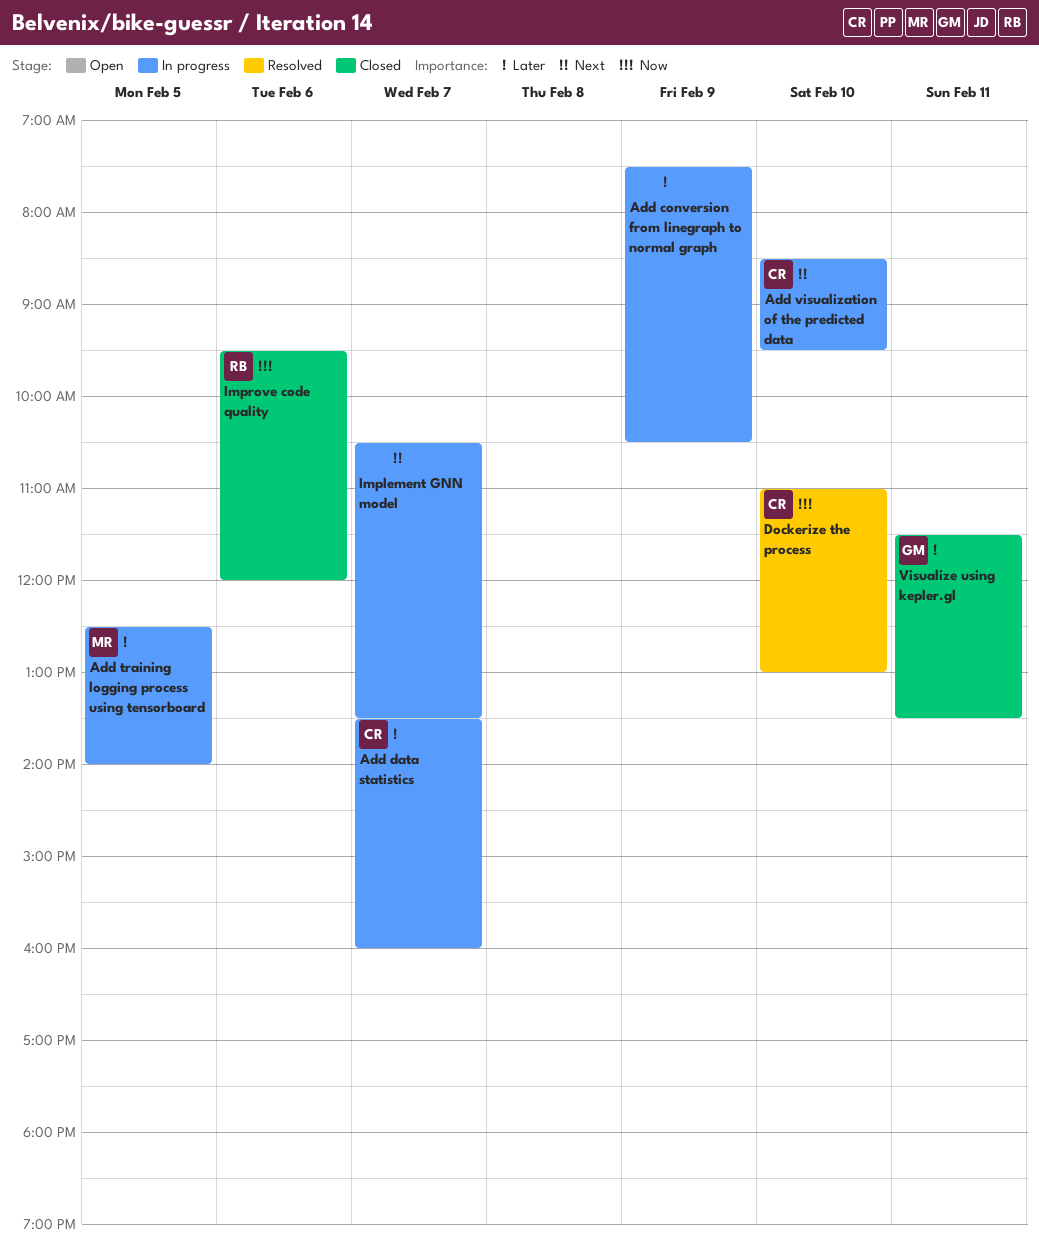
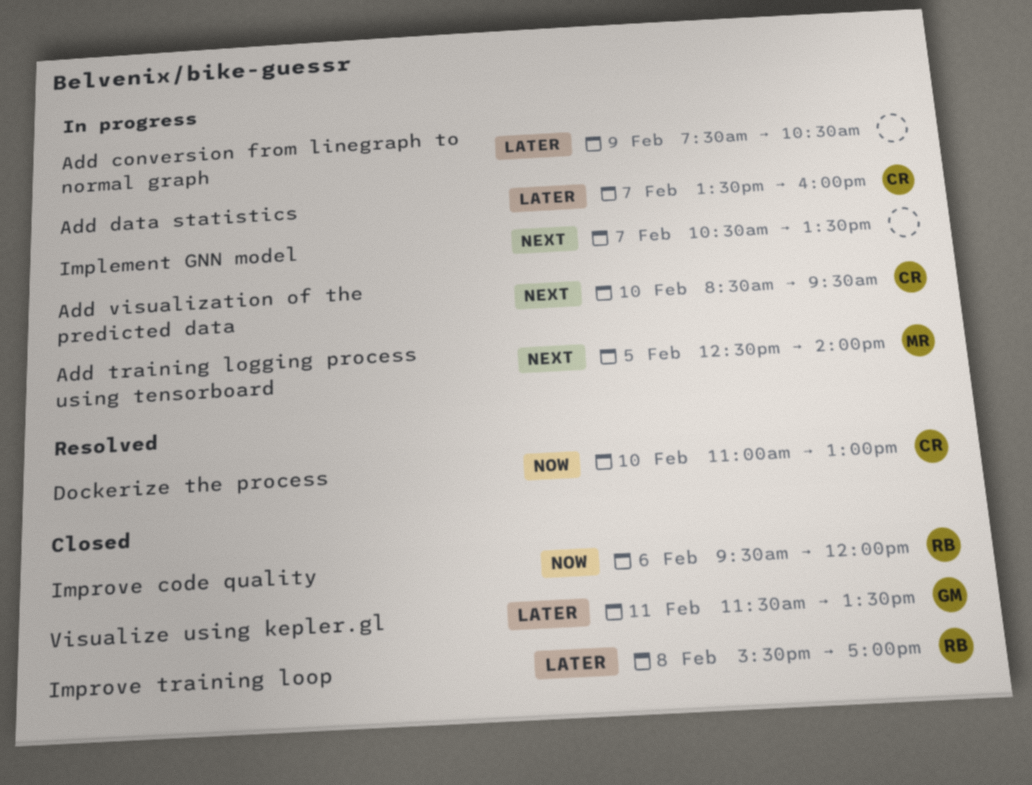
Add training logging process using tensorboard, priority: Later -> Next
Improve training loop: none -> present

